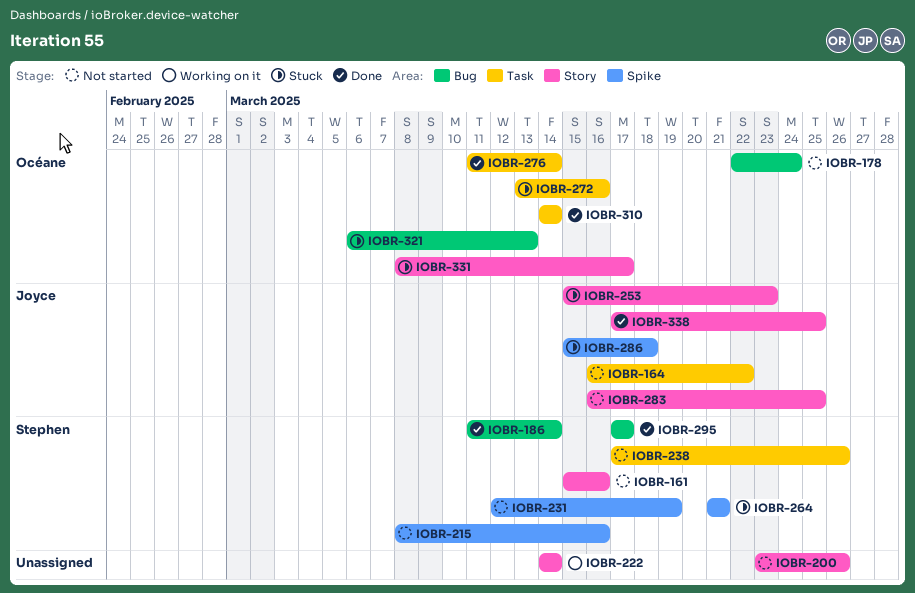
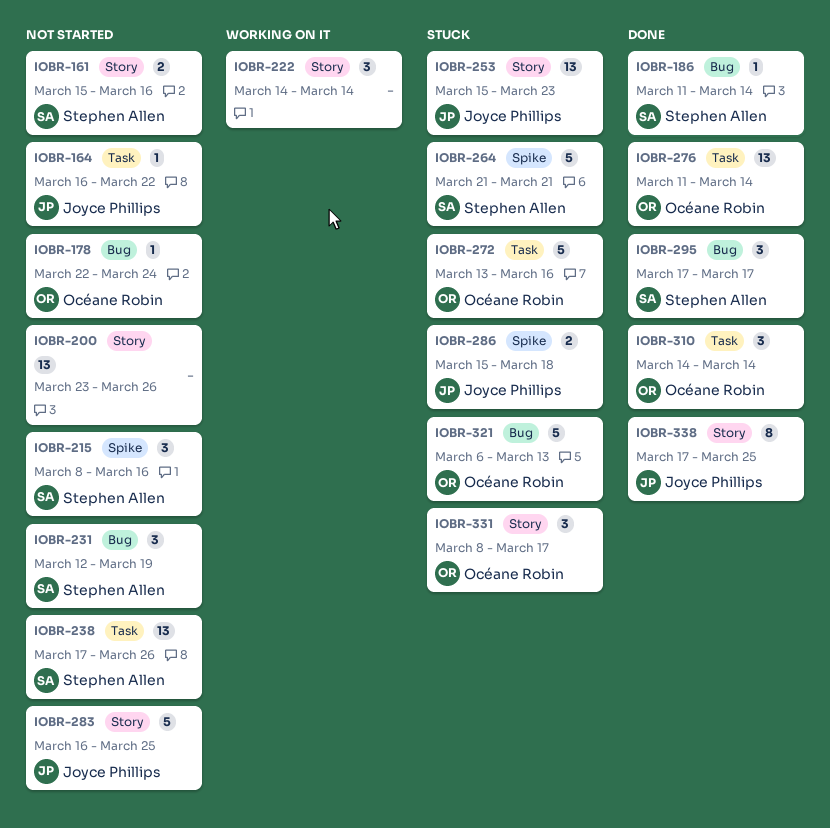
IOBR-231, label: Spike -> Bug

